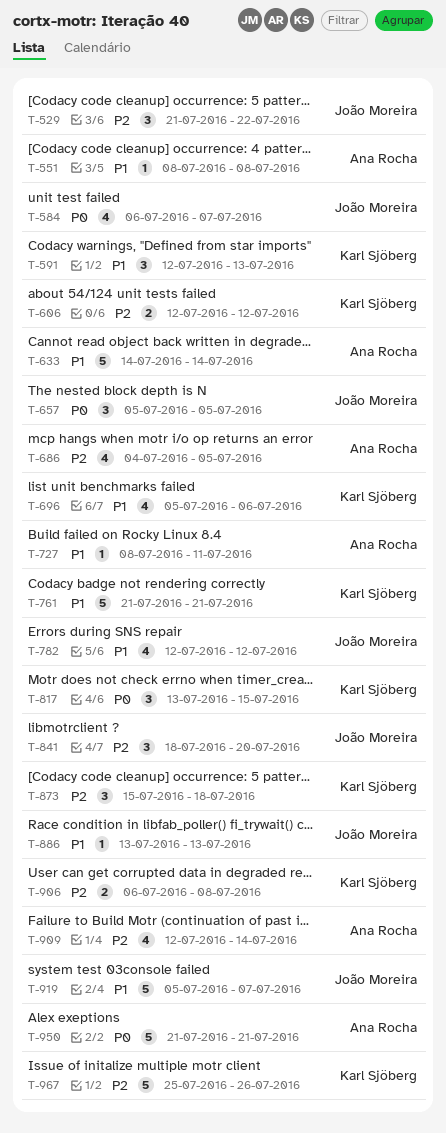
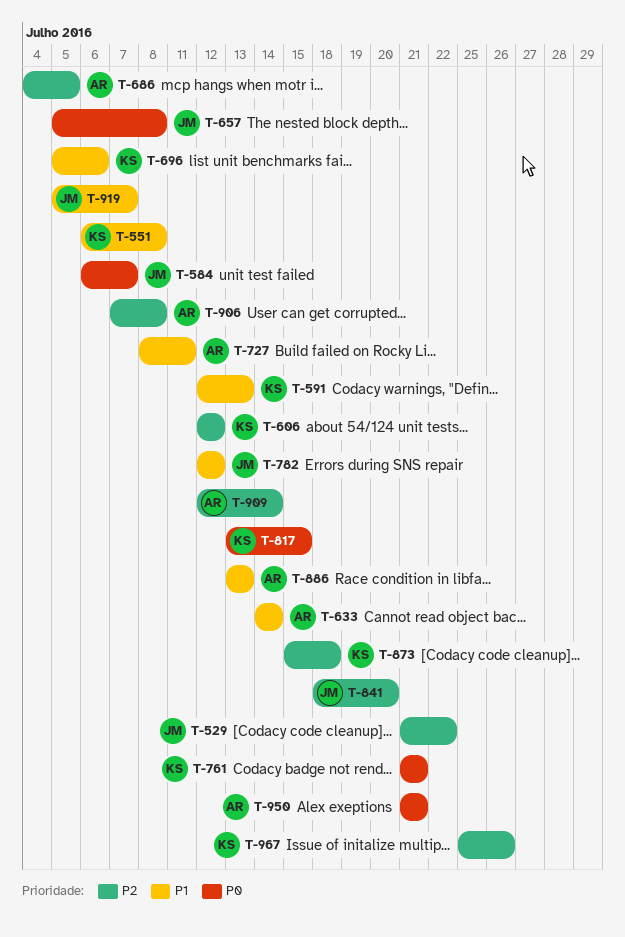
T-551, owner: Ana Rocha -> Karl Sjöberg
T-551, start: Jul 8 -> Jul 6
T-657, due: Jul 5 -> Jul 8
T-761, priority: P1 -> P0
T-886, owner: João Moreira -> Ana Rocha
T-906, owner: Karl Sjöberg -> Ana Rocha
T-906, start: Jul 6 -> Jul 7

